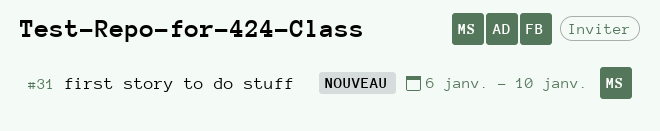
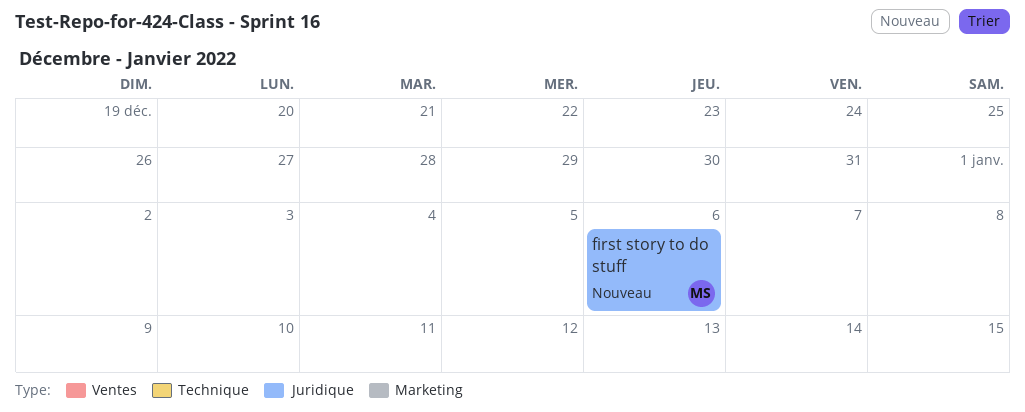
first story to do stuff, due: Jan 10 -> Jan 6

